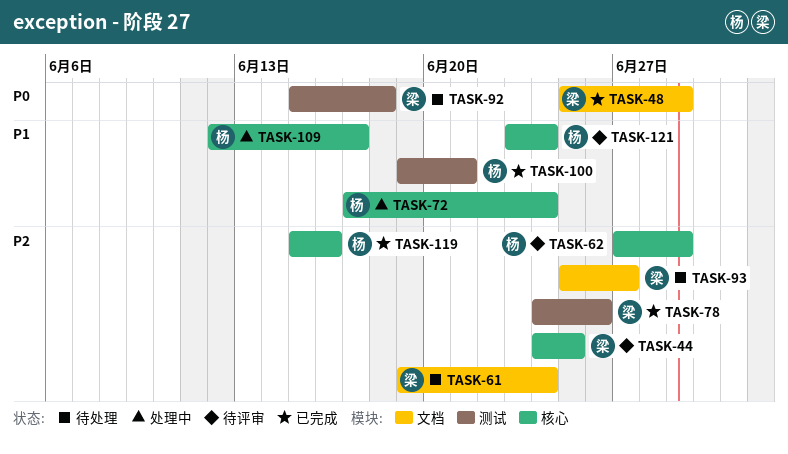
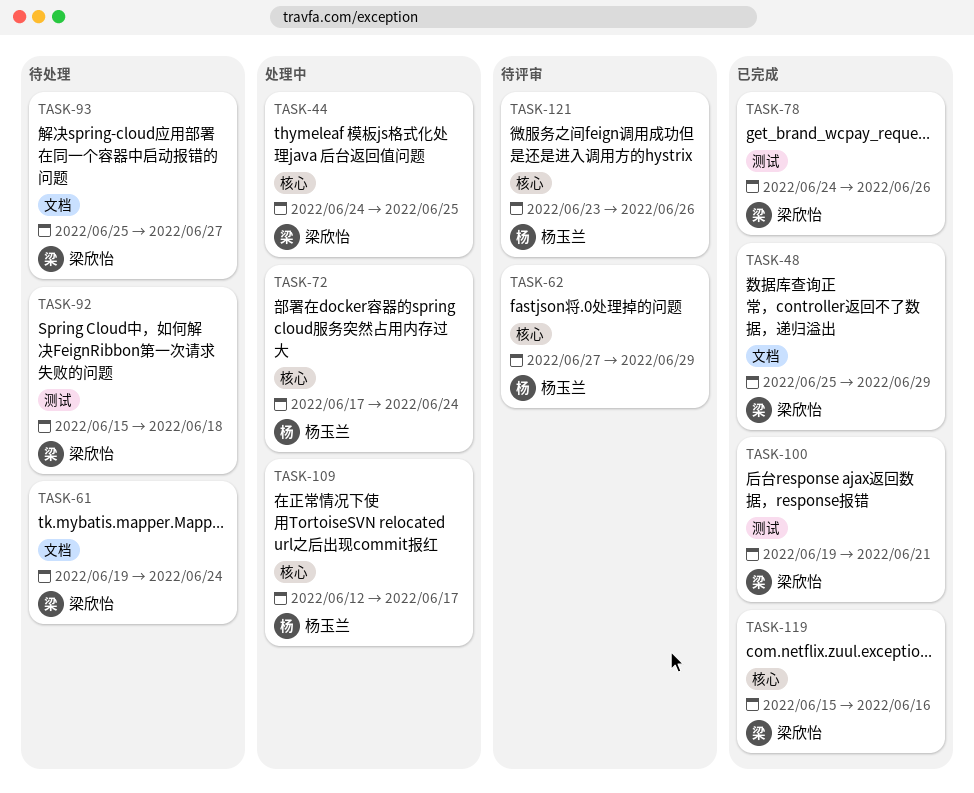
TASK-44, status: 待评审 -> 处理中
TASK-100, owner: 杨玉兰 -> 梁欣怡
TASK-119, owner: 杨玉兰 -> 梁欣怡
TASK-121, due: Jun 24 -> Jun 26

